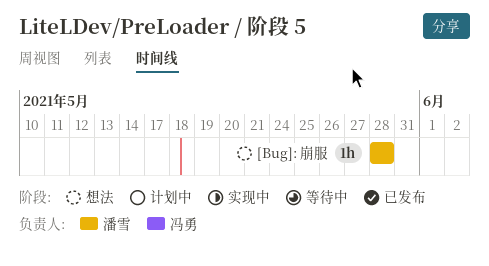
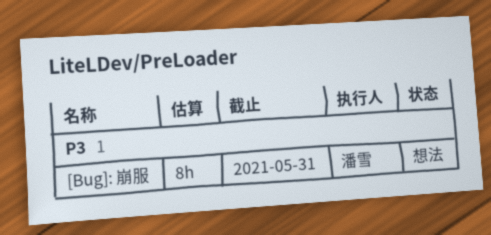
[Bug]: 崩服, estimate: 1h -> 8h
[Bug]: 崩服, due: May 28 -> May 31

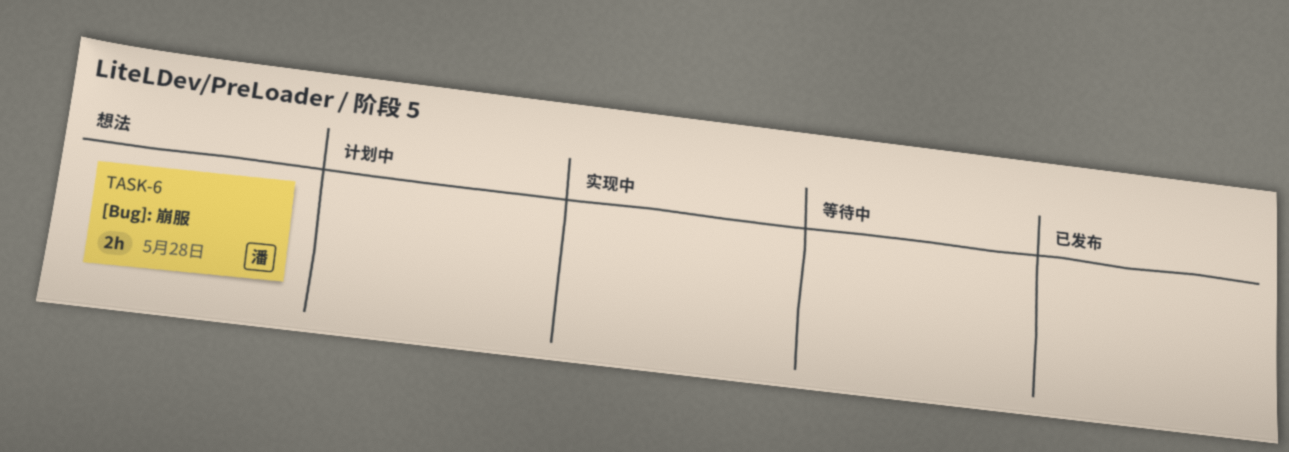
[Bug]: 崩服, estimate: 8h -> 2h
[Bug]: 崩服, due: May 31 -> May 28

